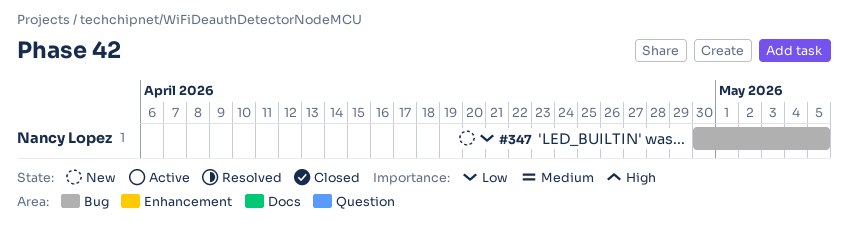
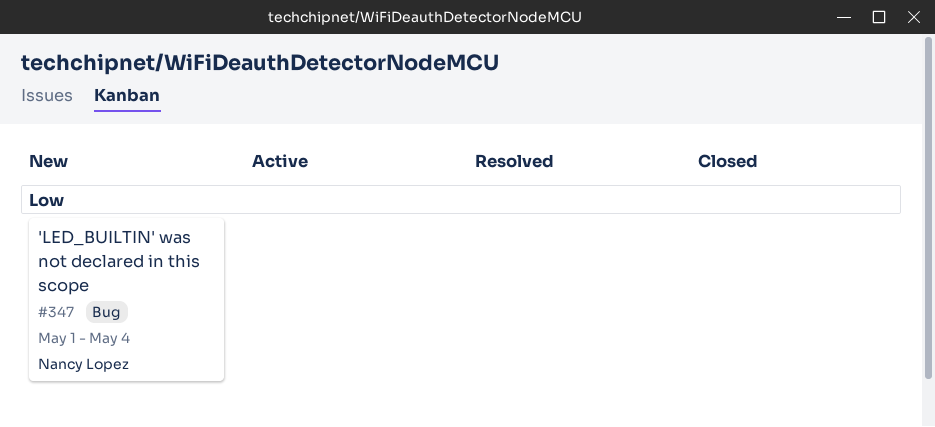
#347, start: Apr 30 -> May 1
#347, due: May 5 -> May 4

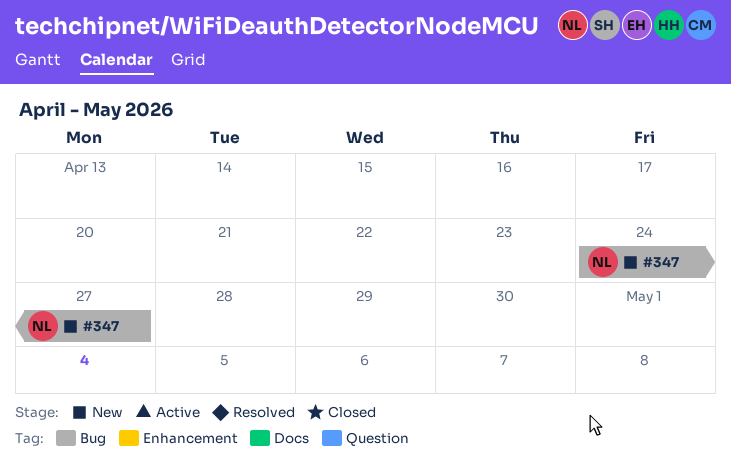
#347, start: May 1 -> Apr 24
#347, due: May 4 -> Apr 27

